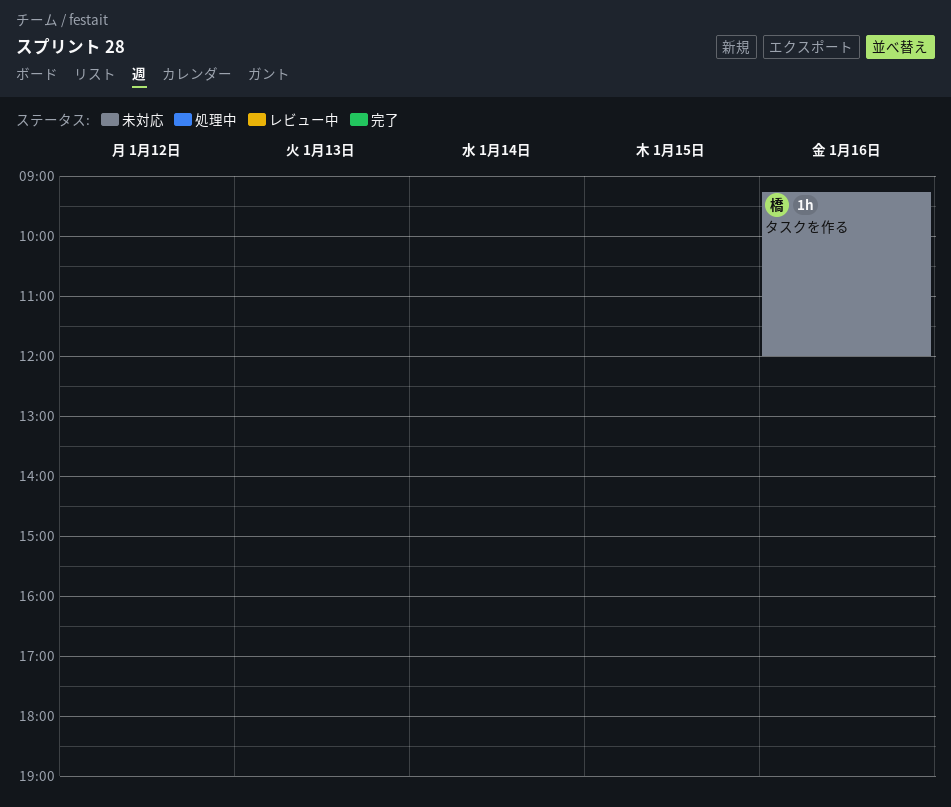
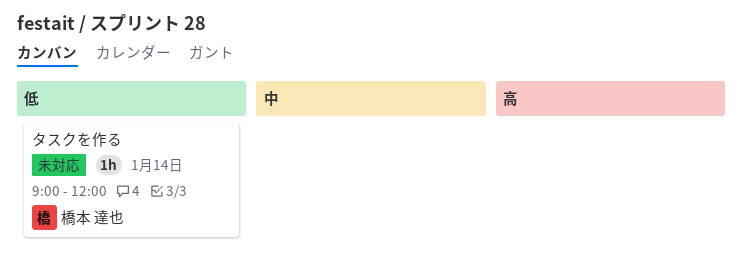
タスクを作る, day: Jan 16 -> Jan 14
タスクを作る, begins: 09:15 -> 09:00

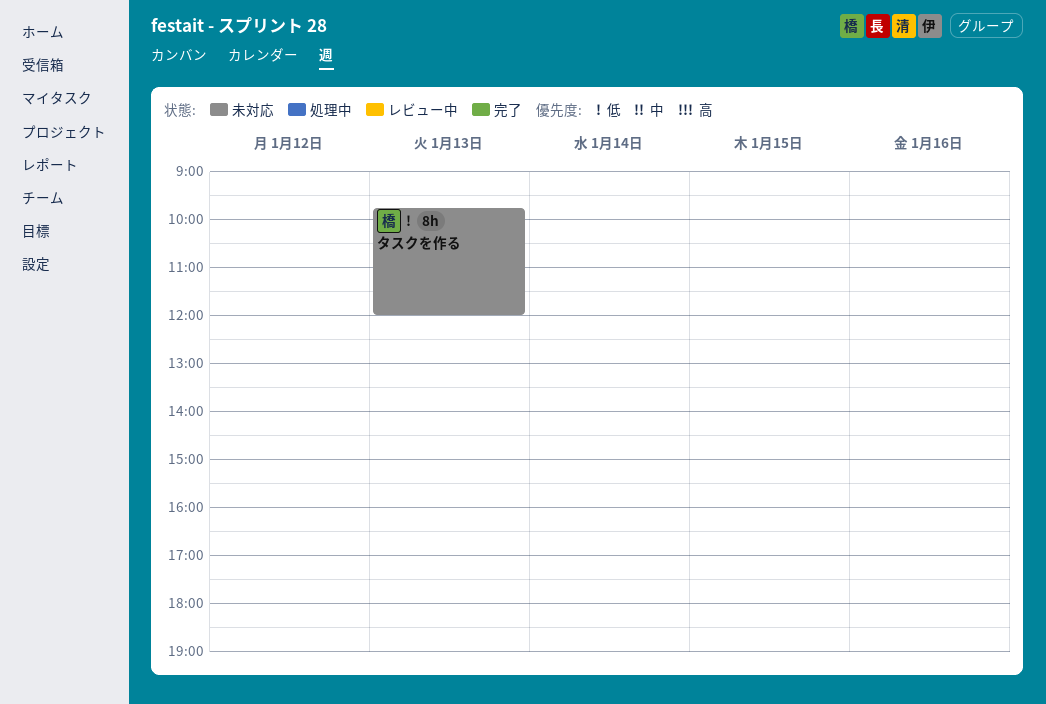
タスクを作る, estimate: 1h -> 8h
タスクを作る, day: Jan 14 -> Jan 13
タスクを作る, begins: 09:00 -> 09:45

